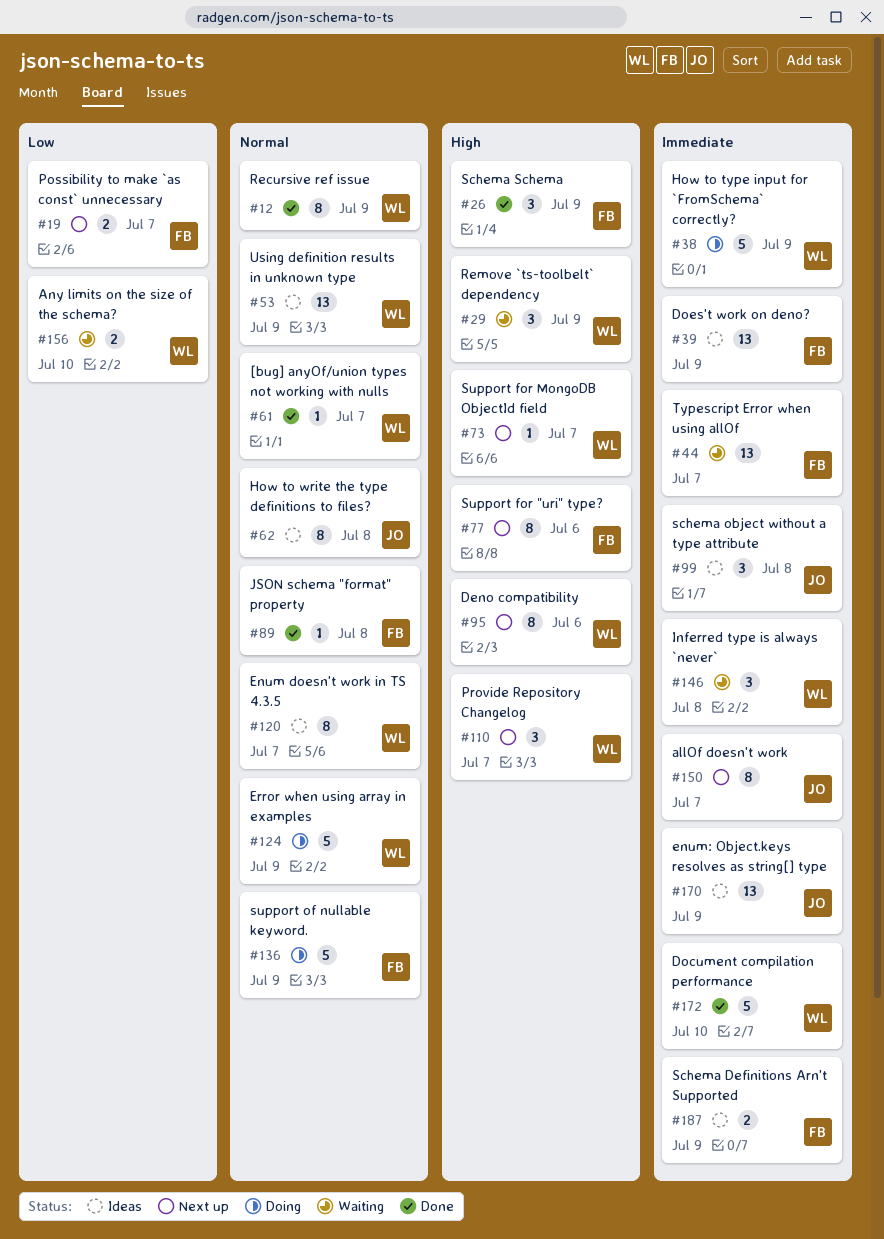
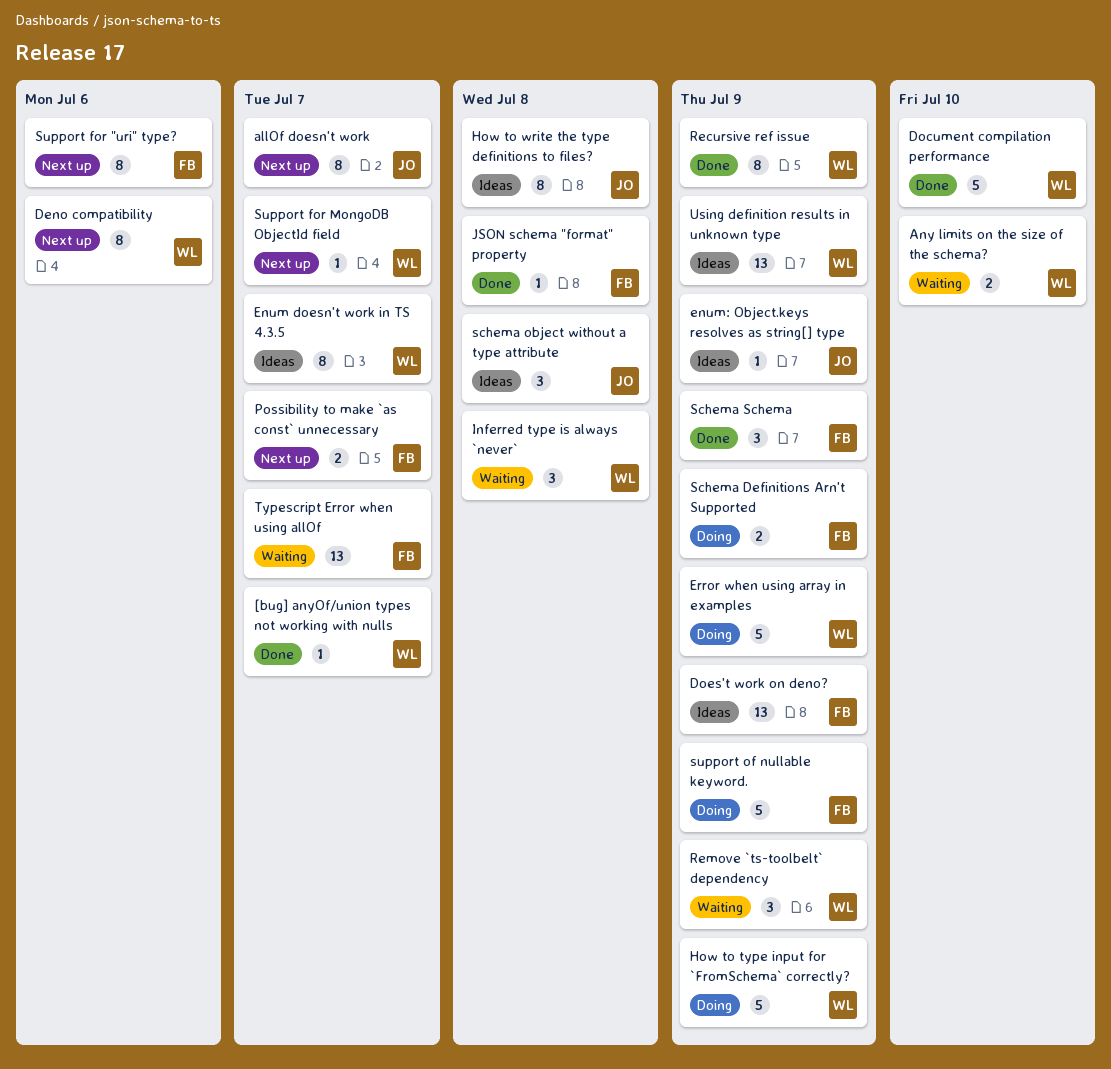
enum: Object.keys resolves as string[] type, estimate: 13 -> 1
Provide Repository Changelog: present -> none
Schema Definitions Arn't Supported, status: Ideas -> Doing

